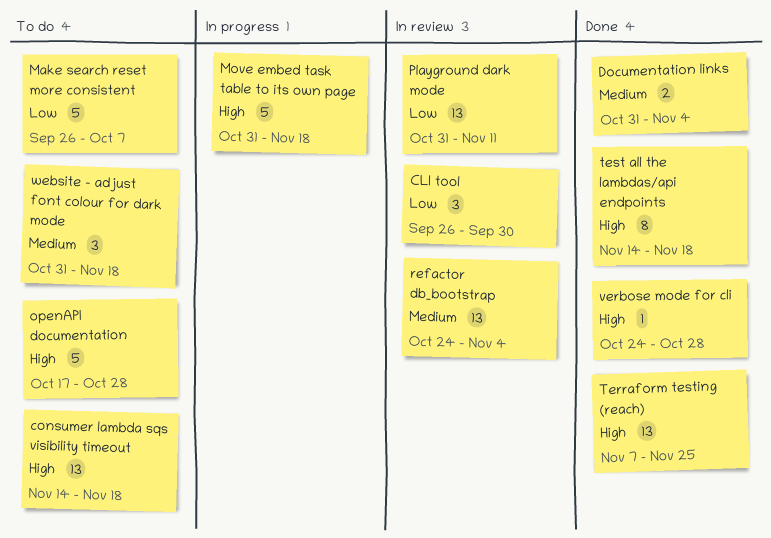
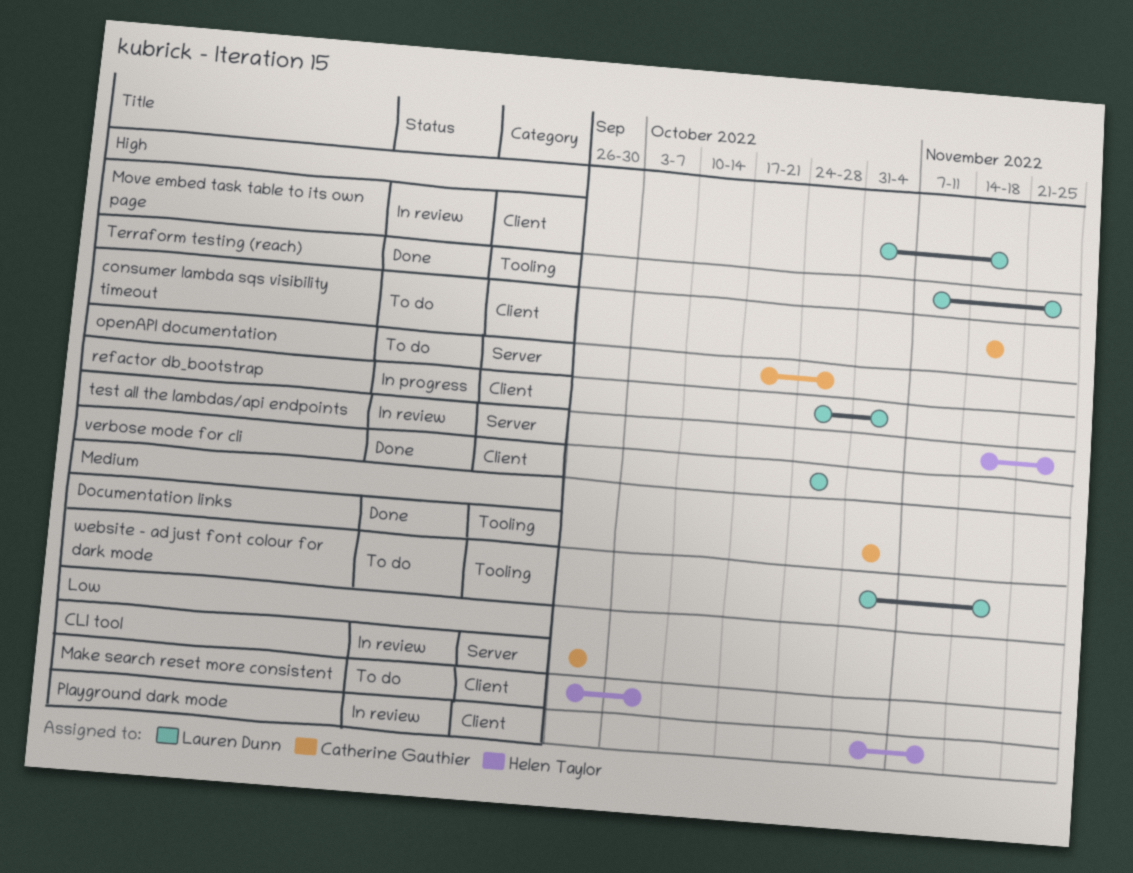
Move embed task table to its own page, status: In progress -> In review
refactor db_bootstrap, status: In review -> In progress
refactor db_bootstrap, priority: Medium -> High
test all the lambdas/api endpoints, status: Done -> In review
test all the lambdas/api endpoints, due: Nov 18 -> Nov 25

